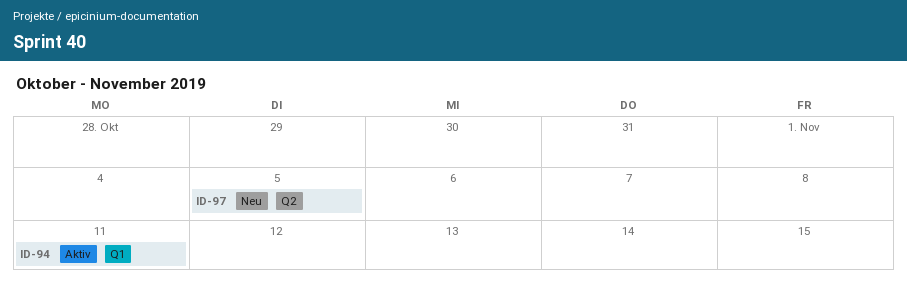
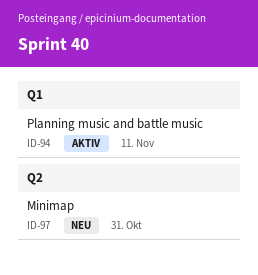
ID-97, due: Nov 5 -> Oct 31

